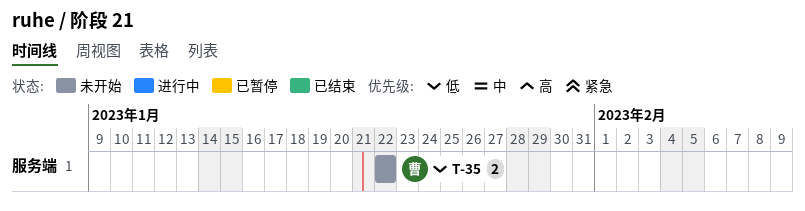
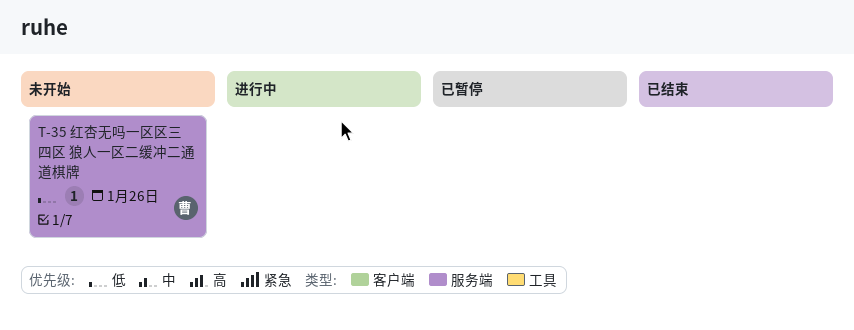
T-35, estimate: 2 -> 1
T-35, due: Jan 22 -> Jan 26

